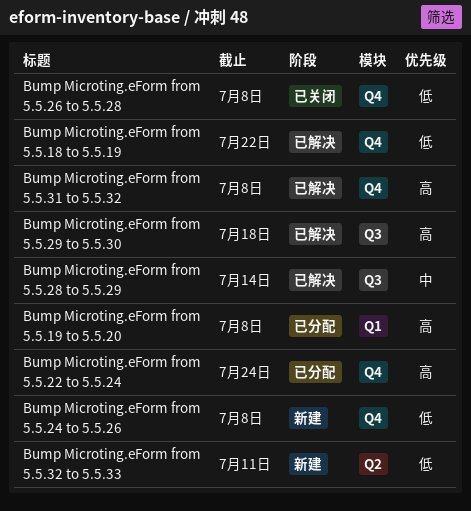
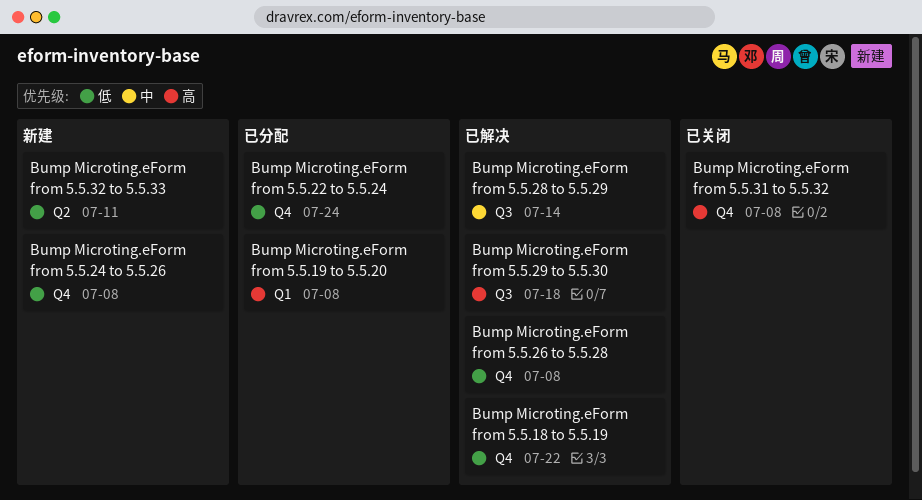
Bump Microting.eForm from 5.5.22 to 5.5.24, priority: 高 -> 低
Bump Microting.eForm from 5.5.26 to 5.5.28, status: 已关闭 -> 已解决
Bump Microting.eForm from 5.5.31 to 5.5.32, status: 已解决 -> 已关闭

